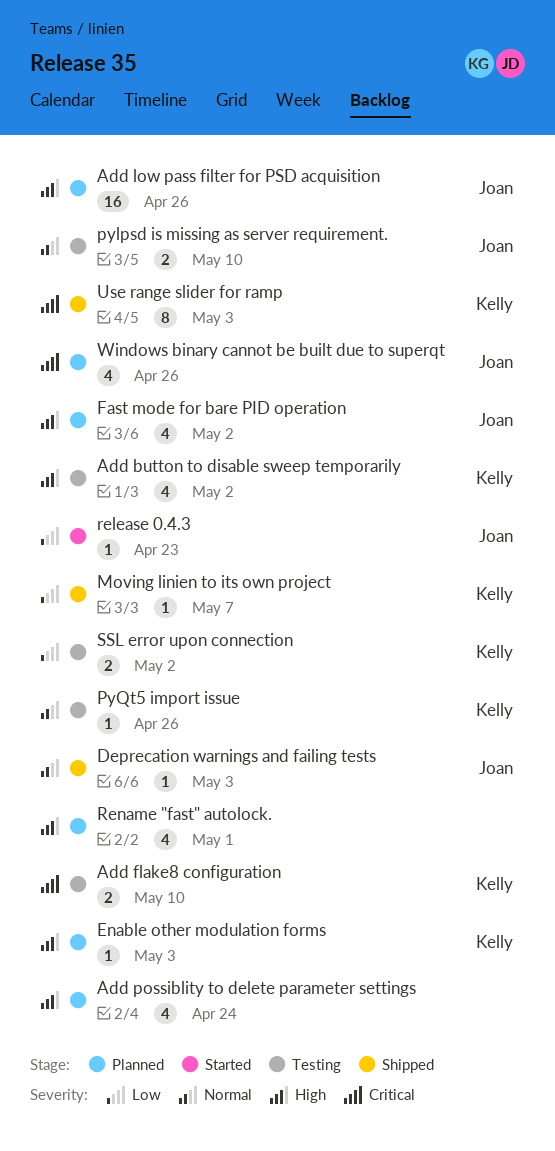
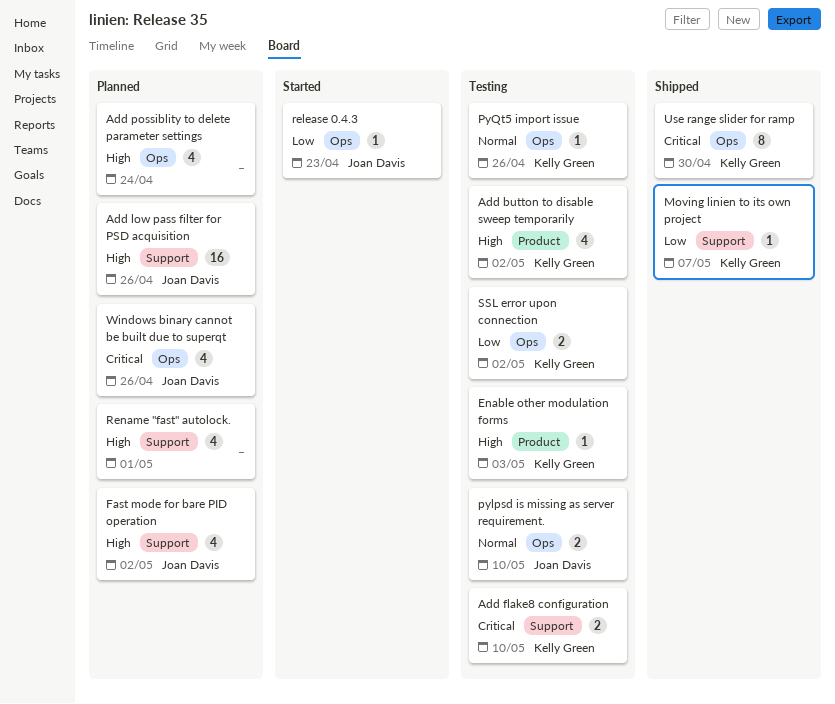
Deprecation warnings and failing tests: present -> none
Enable other modulation forms, status: Planned -> Testing
Use range slider for ramp, due: May 3 -> Apr 30

